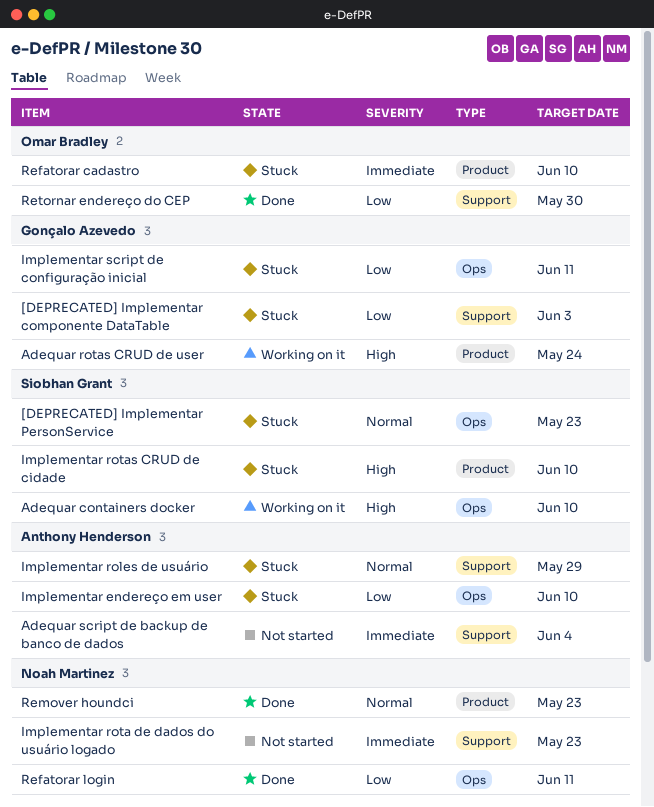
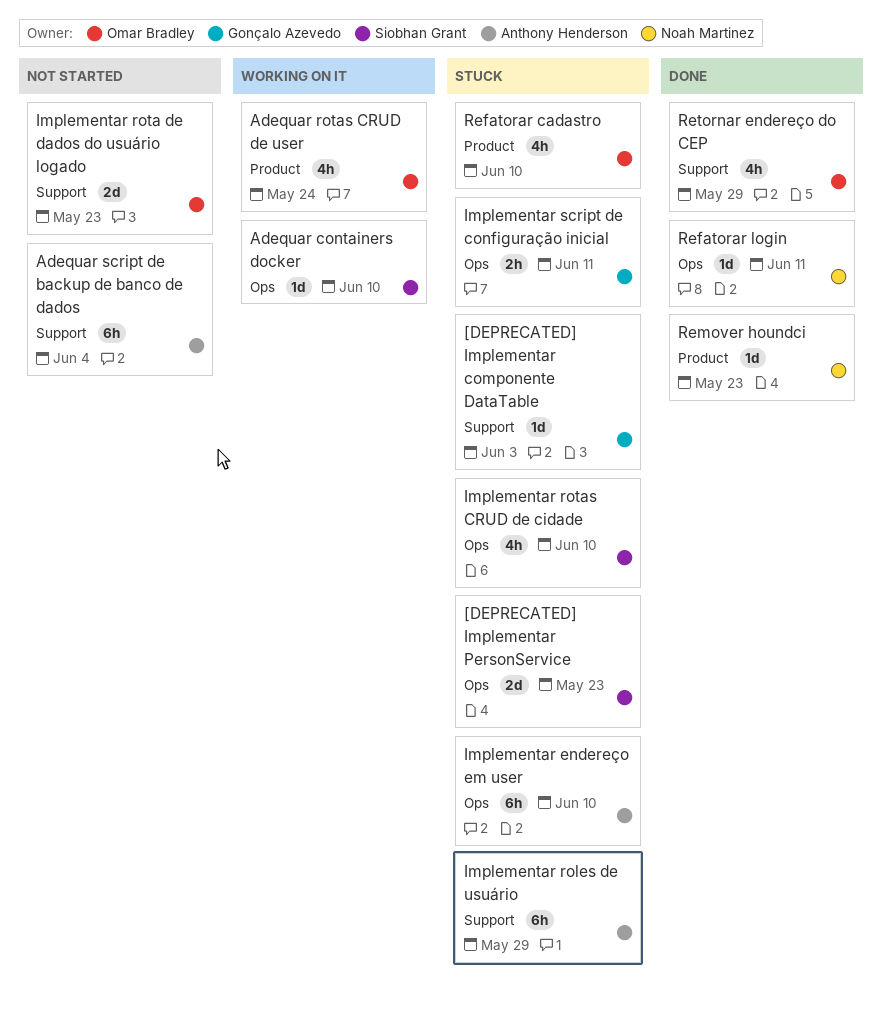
Adequar rotas CRUD de user, owner: Gonçalo Azevedo -> Omar Bradley
Implementar rota de dados do usuário logado, owner: Noah Martinez -> Omar Bradley
Implementar rotas CRUD de cidade, label: Product -> Ops
Retornar endereço do CEP, due: May 30 -> May 29

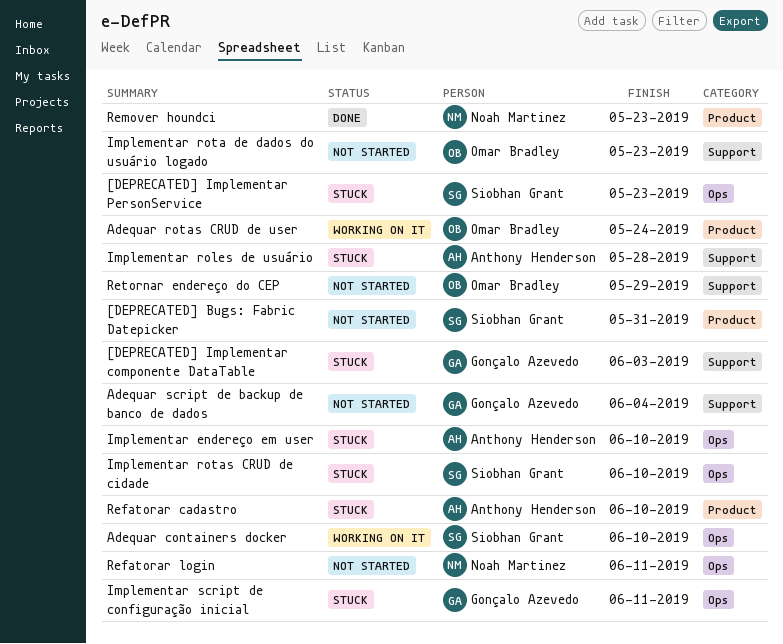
[DEPRECATED] Bugs: Fabric Datepicker: none -> present
Adequar script de backup de banco de dados, owner: Anthony Henderson -> Gonçalo Azevedo
Implementar roles de usuário, due: May 29 -> May 28
Refatorar cadastro, owner: Omar Bradley -> Anthony Henderson
Refatorar login, status: Done -> Not started
Retornar endereço do CEP, status: Done -> Not started

